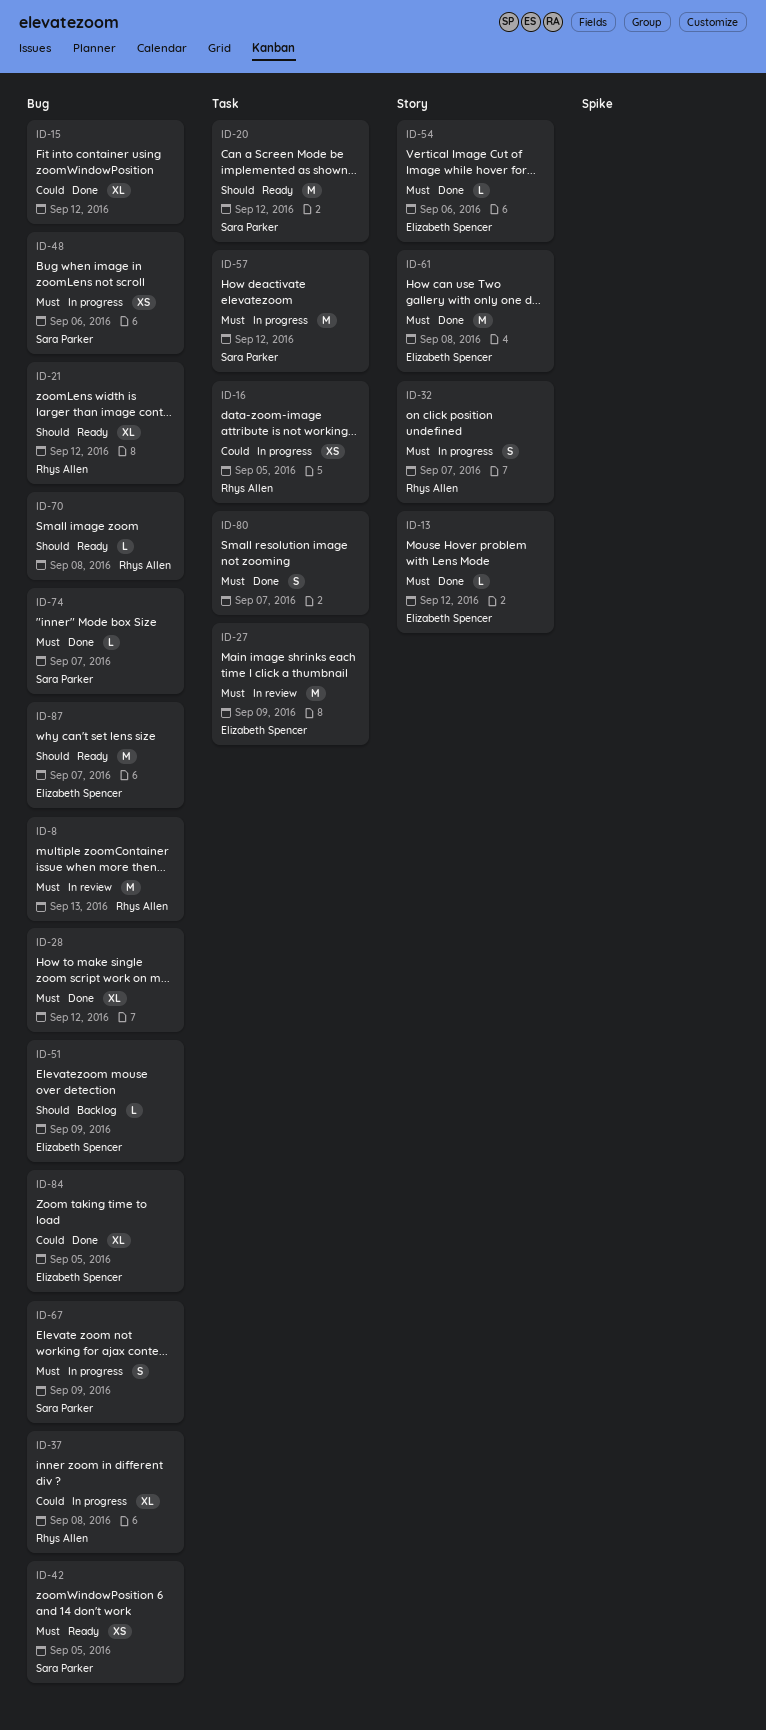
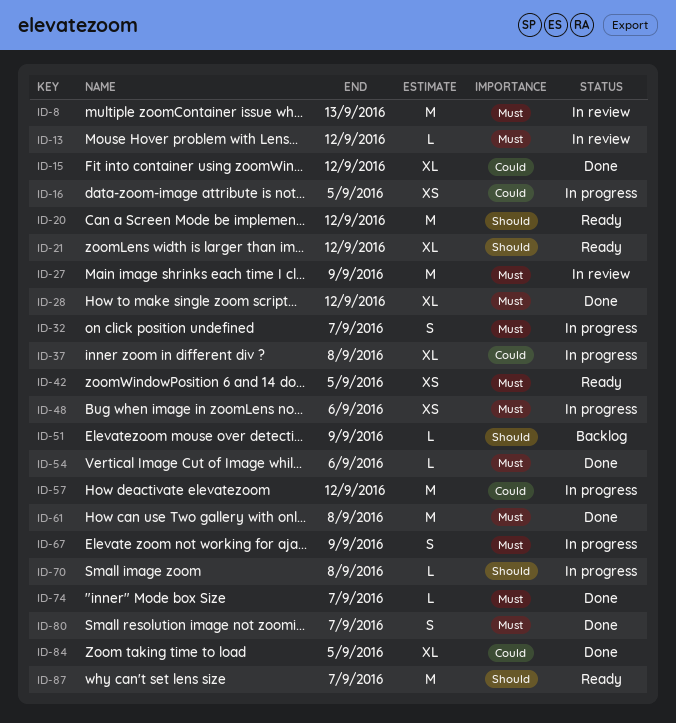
ID-13, status: Done -> In review
ID-57, priority: Must -> Could
ID-70, status: Ready -> In progress

